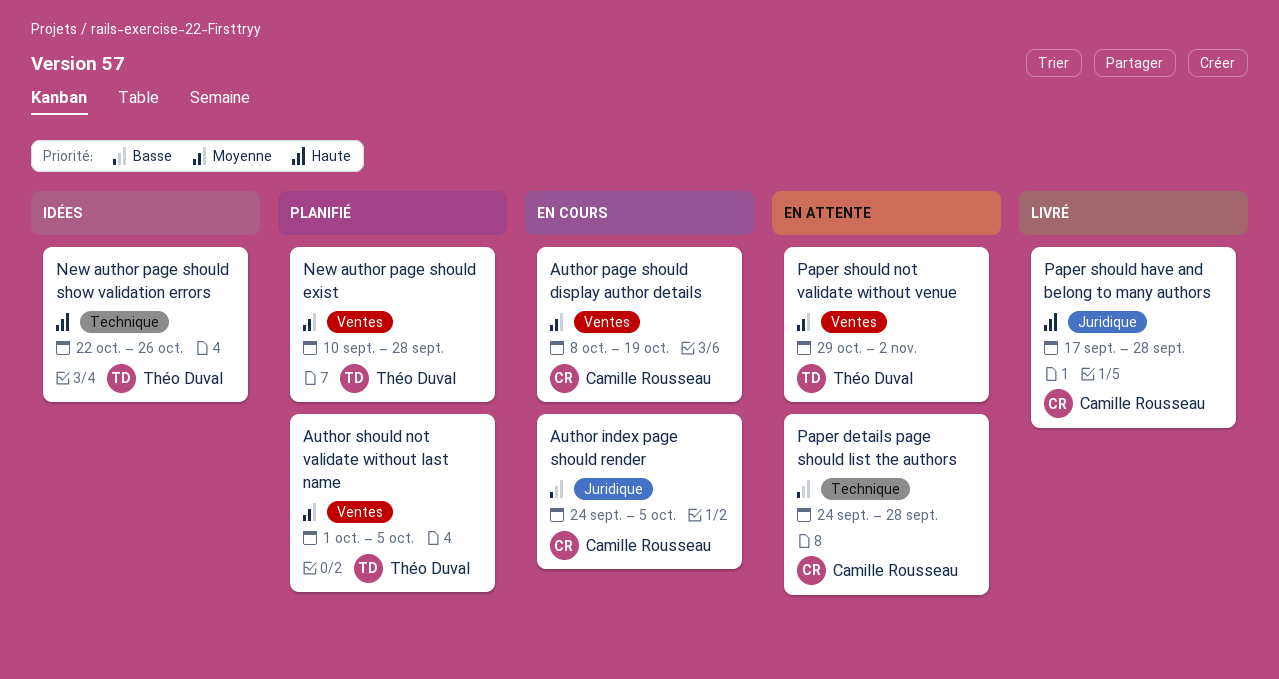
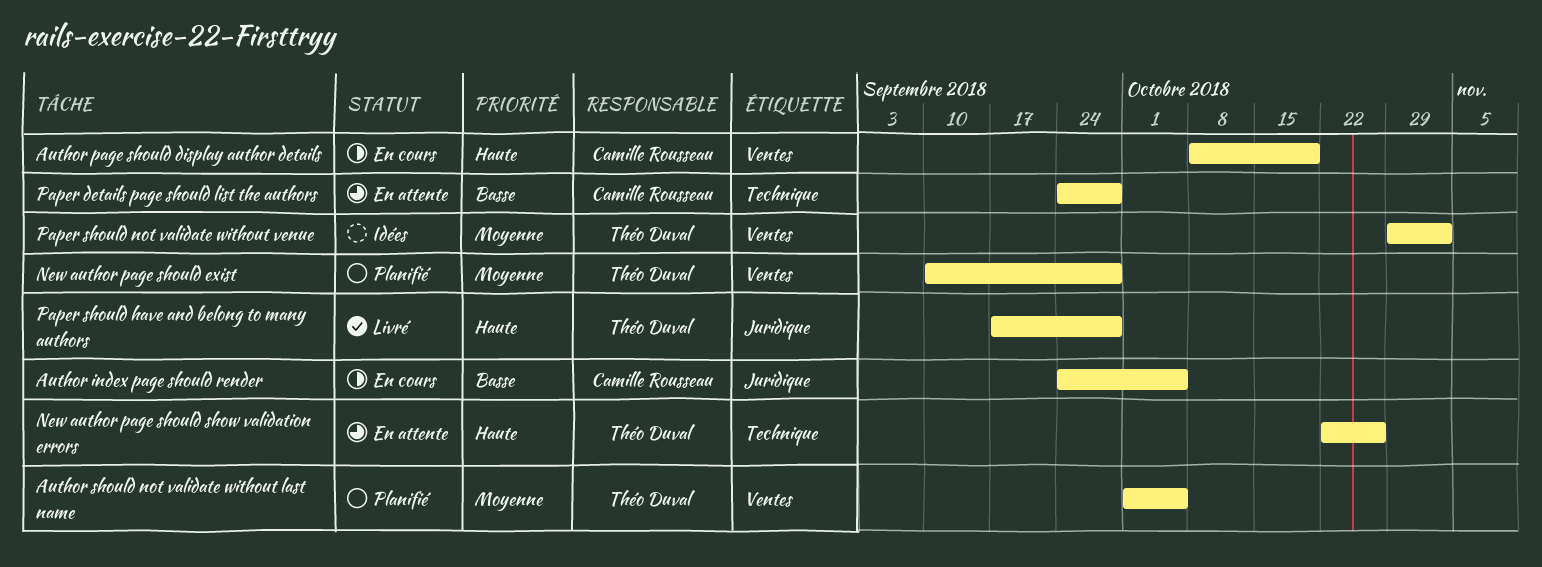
Author page should display author details, priority: Moyenne -> Haute
New author page should show validation errors, status: Idées -> En attente
Paper should have and belong to many authors, owner: Camille Rousseau -> Théo Duval
Paper should not validate without venue, status: En attente -> Idées

